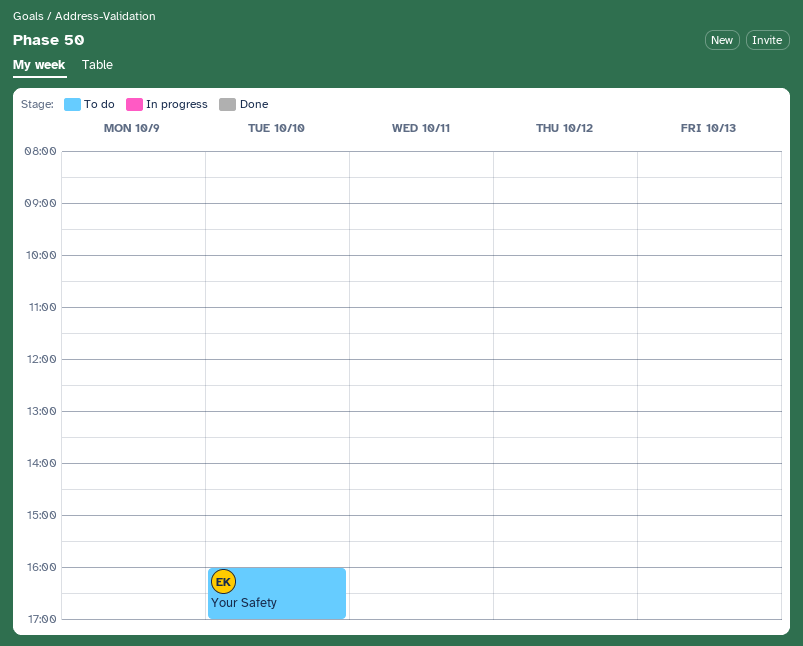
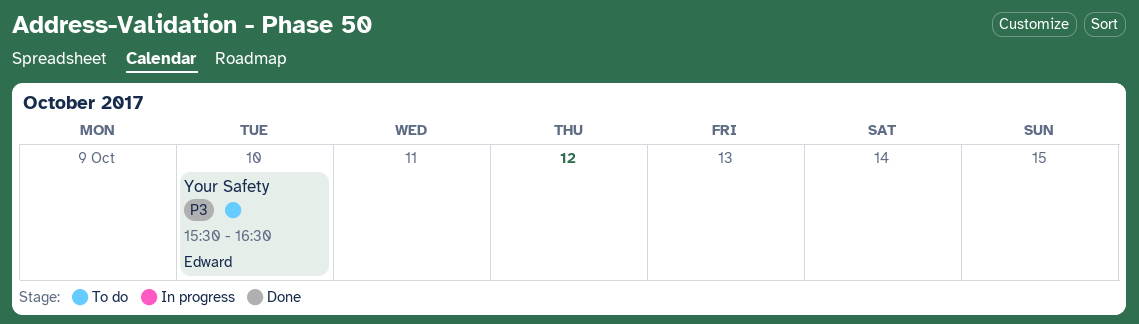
Your Safety, begins: 16:00 -> 15:30
Your Safety, ends: 17:00 -> 16:30

